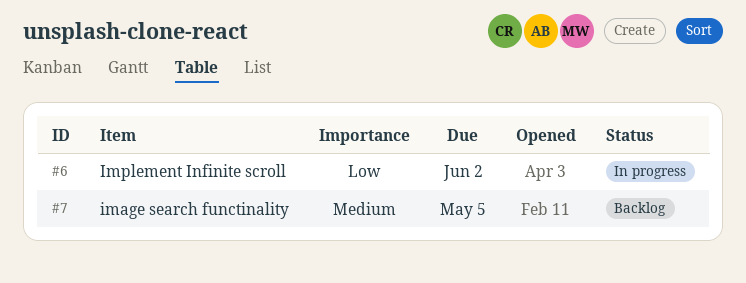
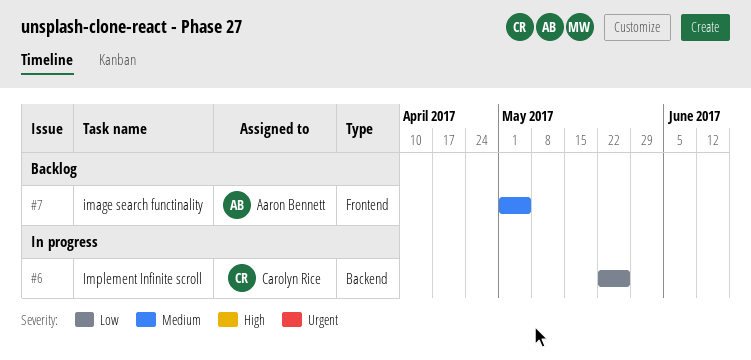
#6, due: Jun 2 -> May 26

